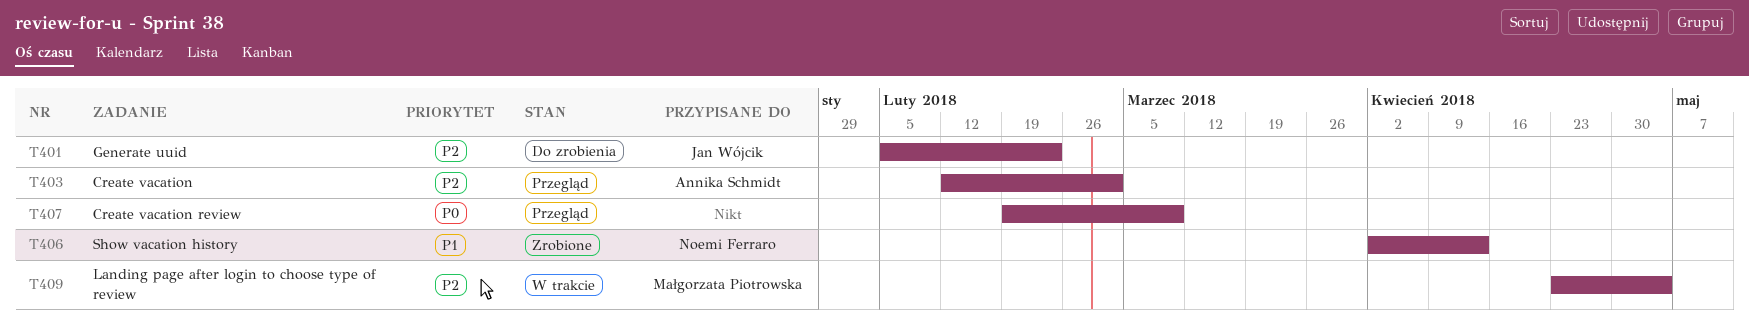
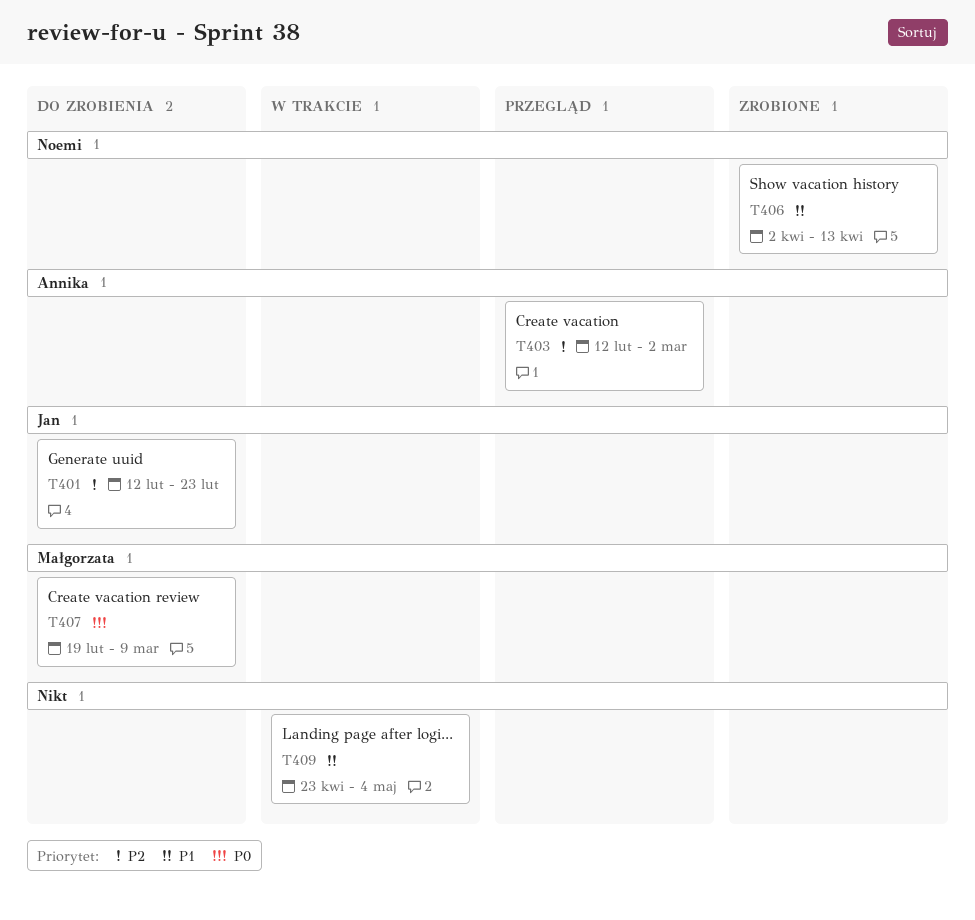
T401, start: Feb 5 -> Feb 12
T407, status: Przegląd -> Do zrobienia
T407, owner: none -> Małgorzata Piotrowska
T409, owner: Małgorzata Piotrowska -> none
T409, priority: P2 -> P1

